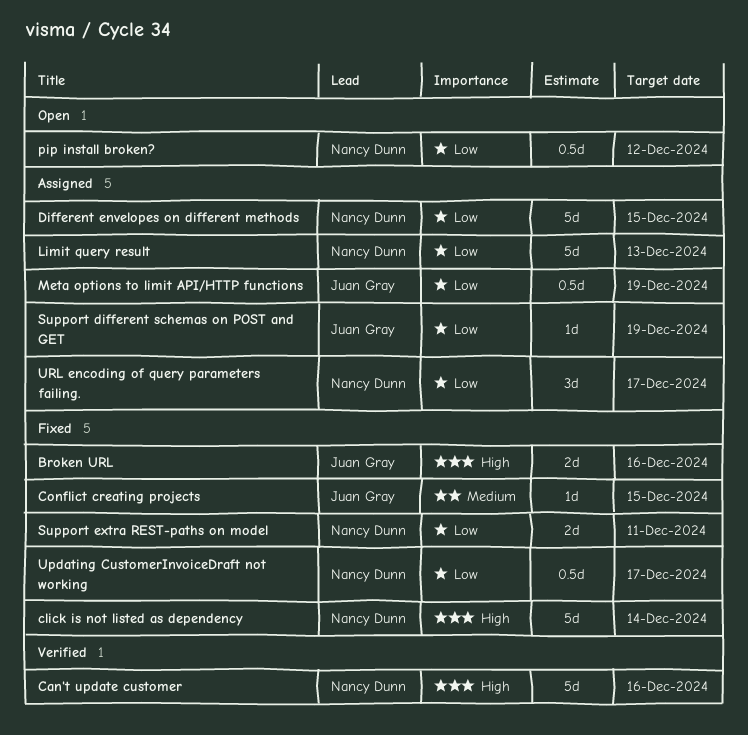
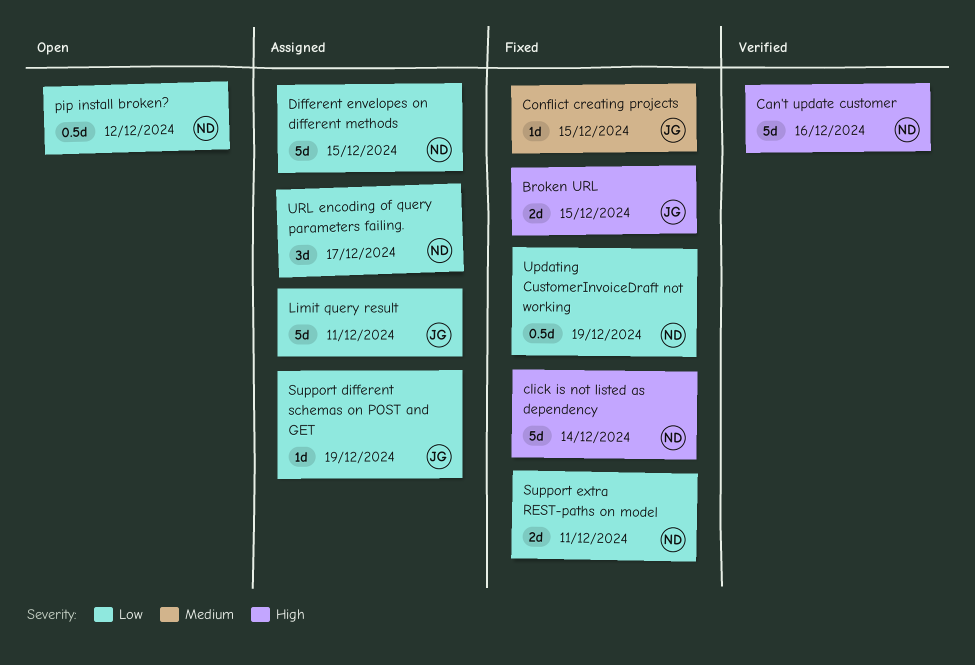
Broken URL, due: Dec 16 -> Dec 15
Limit query result, owner: Nancy Dunn -> Juan Gray
Limit query result, due: Dec 13 -> Dec 11
Meta options to limit API/HTTP functions: present -> none
Updating CustomerInvoiceDraft not working, due: Dec 17 -> Dec 19

